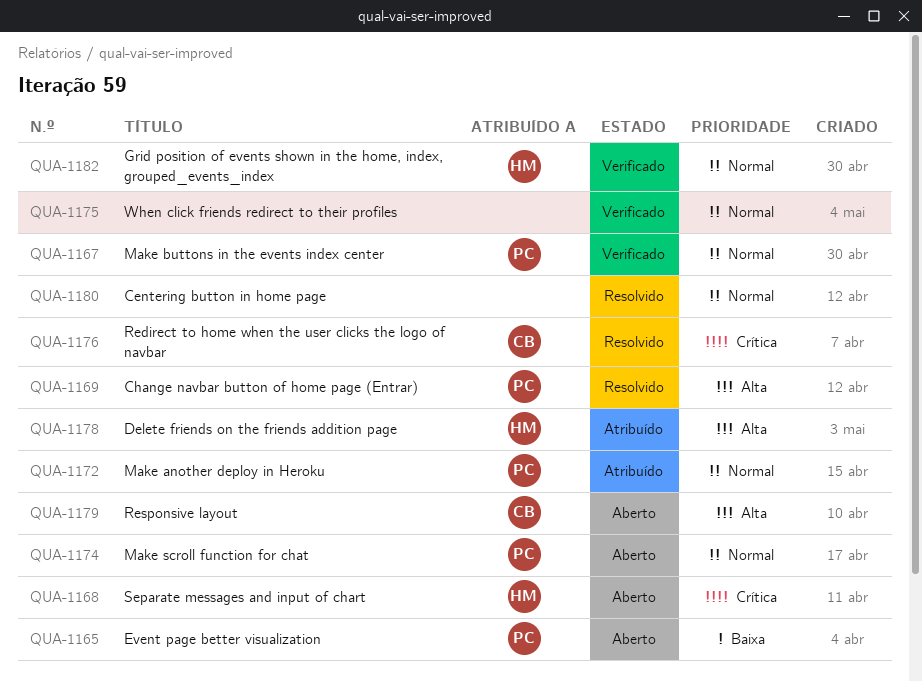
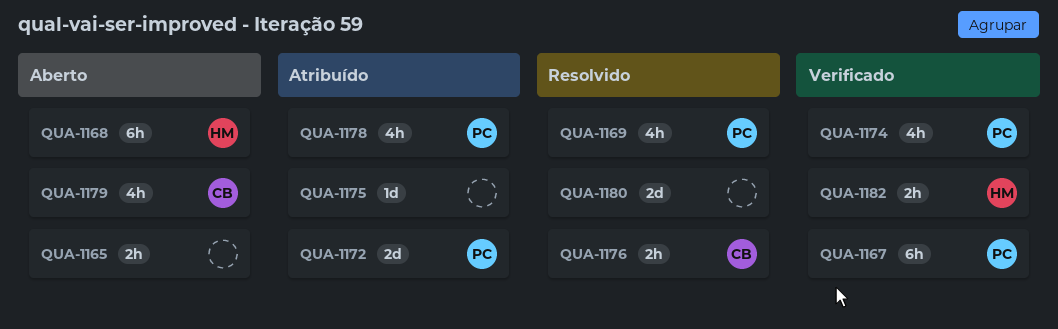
QUA-1165, owner: PC -> none
QUA-1174, status: Aberto -> Verificado
QUA-1175, status: Verificado -> Atribuído
QUA-1178, owner: HM -> PC

